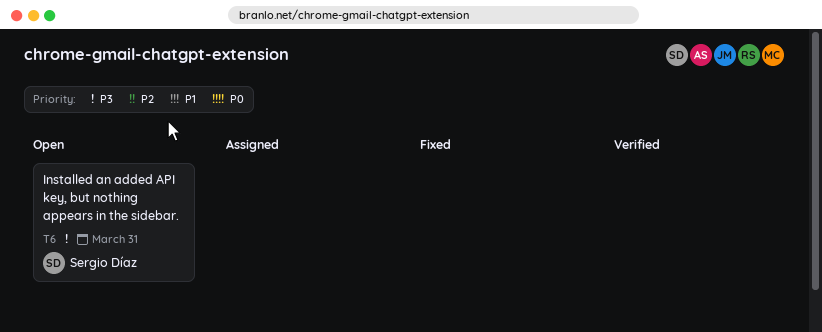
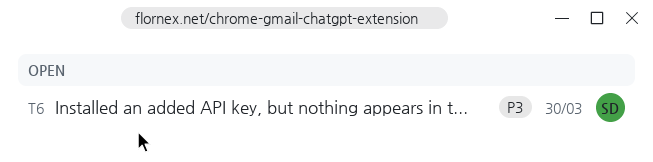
T6, due: Mar 31 -> Mar 30

